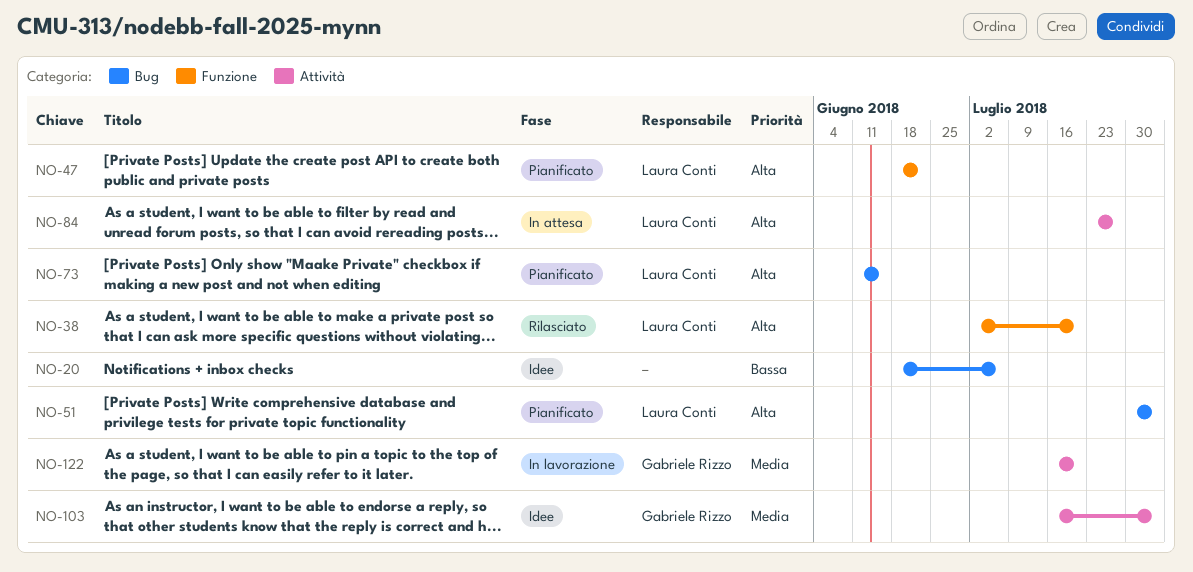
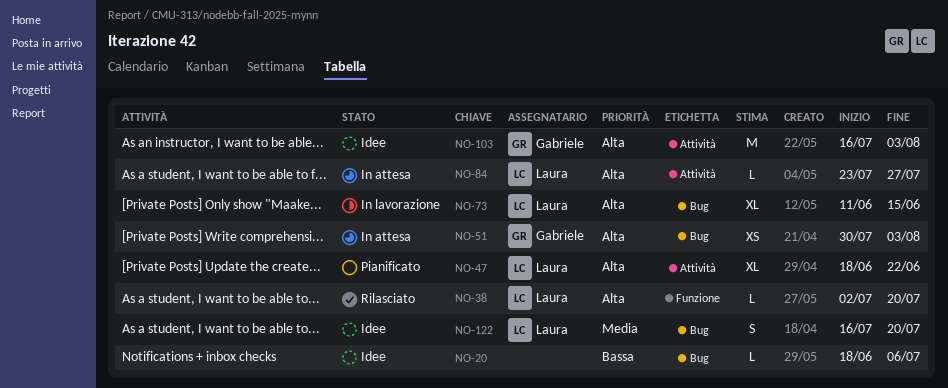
NO-47, label: Funzione -> Attività
NO-51, status: Pianificato -> In attesa
NO-51, owner: Laura Conti -> Gabriele Rizzo
NO-73, status: Pianificato -> In lavorazione
NO-103, priority: Media -> Alta
NO-122, status: In lavorazione -> Idee
NO-122, owner: Gabriele Rizzo -> Laura Conti
NO-122, label: Attività -> Bug

